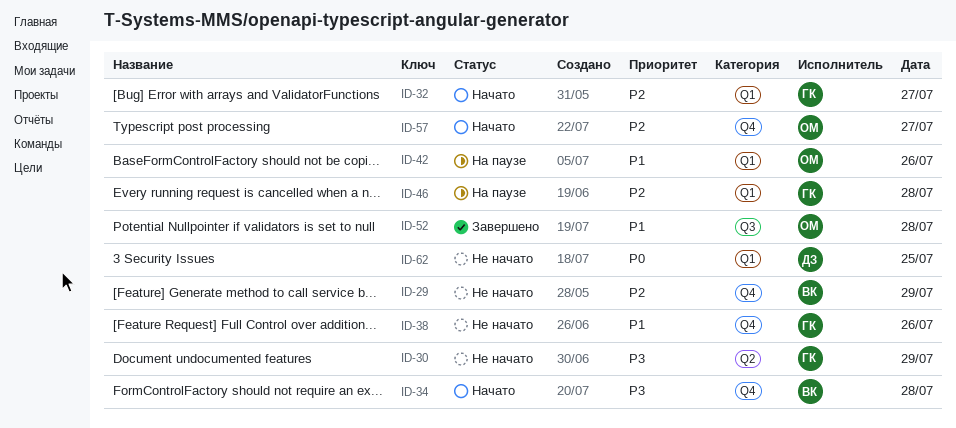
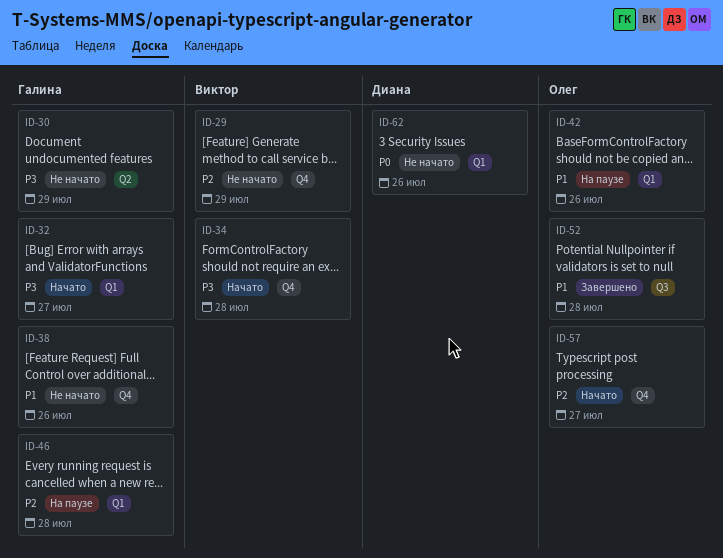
ID-32, priority: P2 -> P3
ID-62, day: Jul 25 -> Jul 26

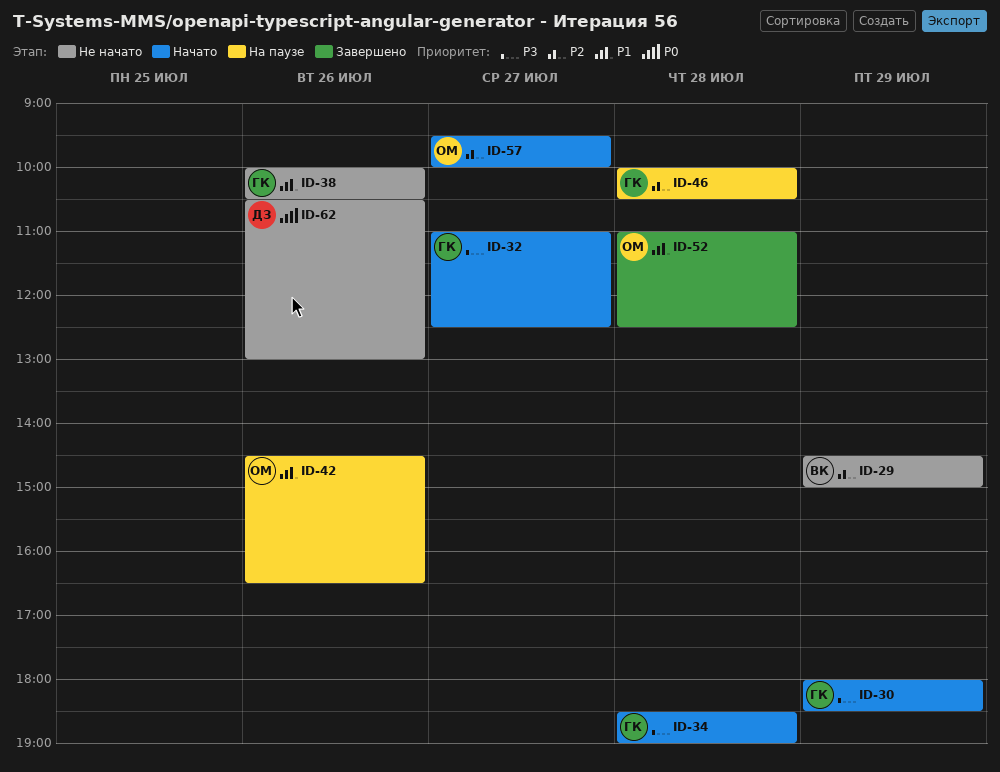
ID-30, status: Не начато -> Начато
ID-34, owner: Виктор -> Галина

